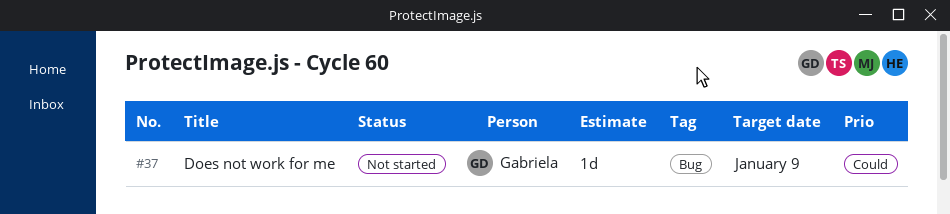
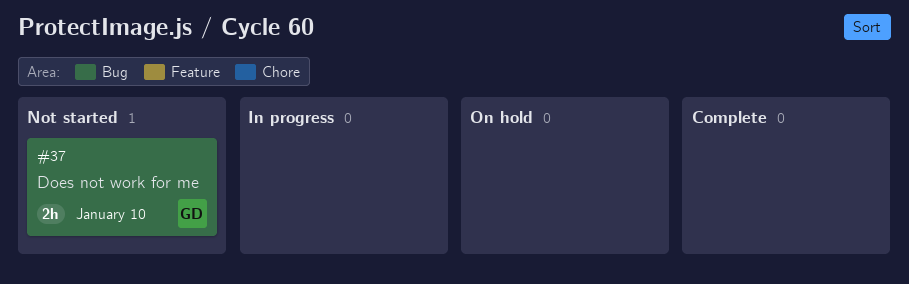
#37, estimate: 1d -> 2h
#37, due: Jan 9 -> Jan 10

